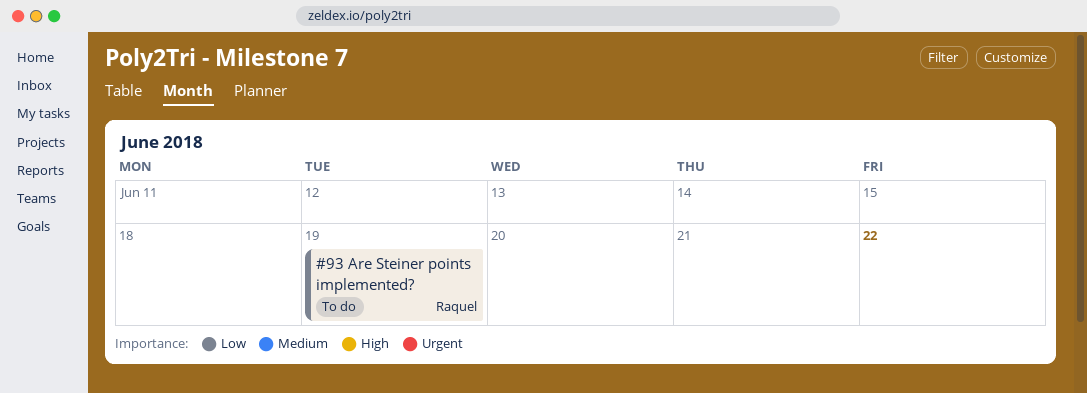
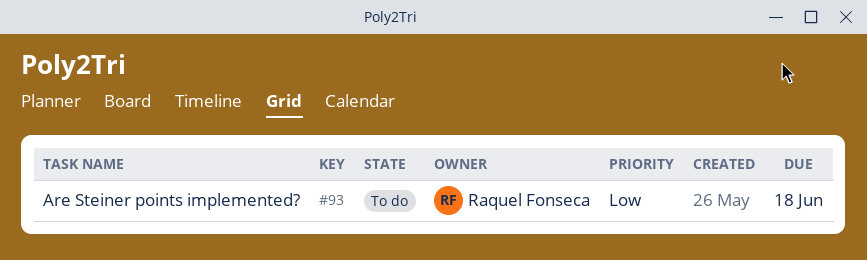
#93, due: Jun 19 -> Jun 18

